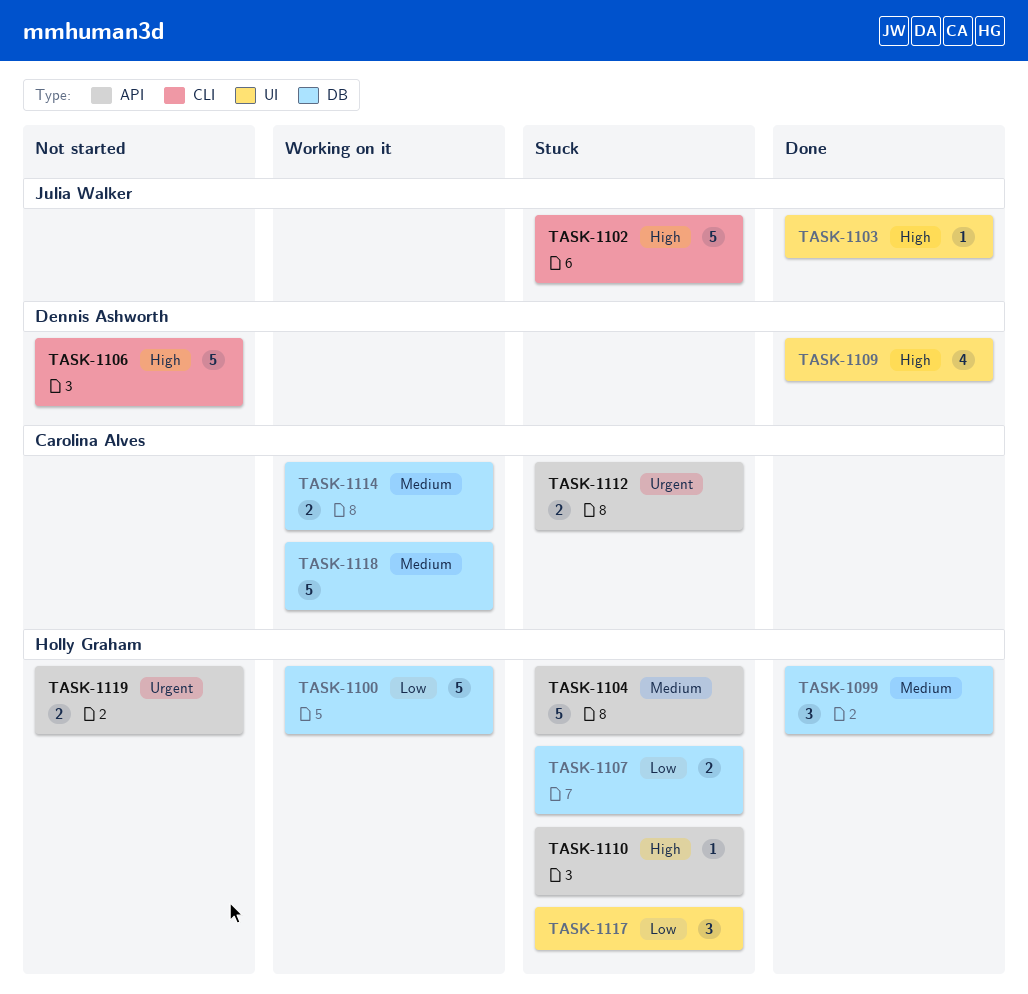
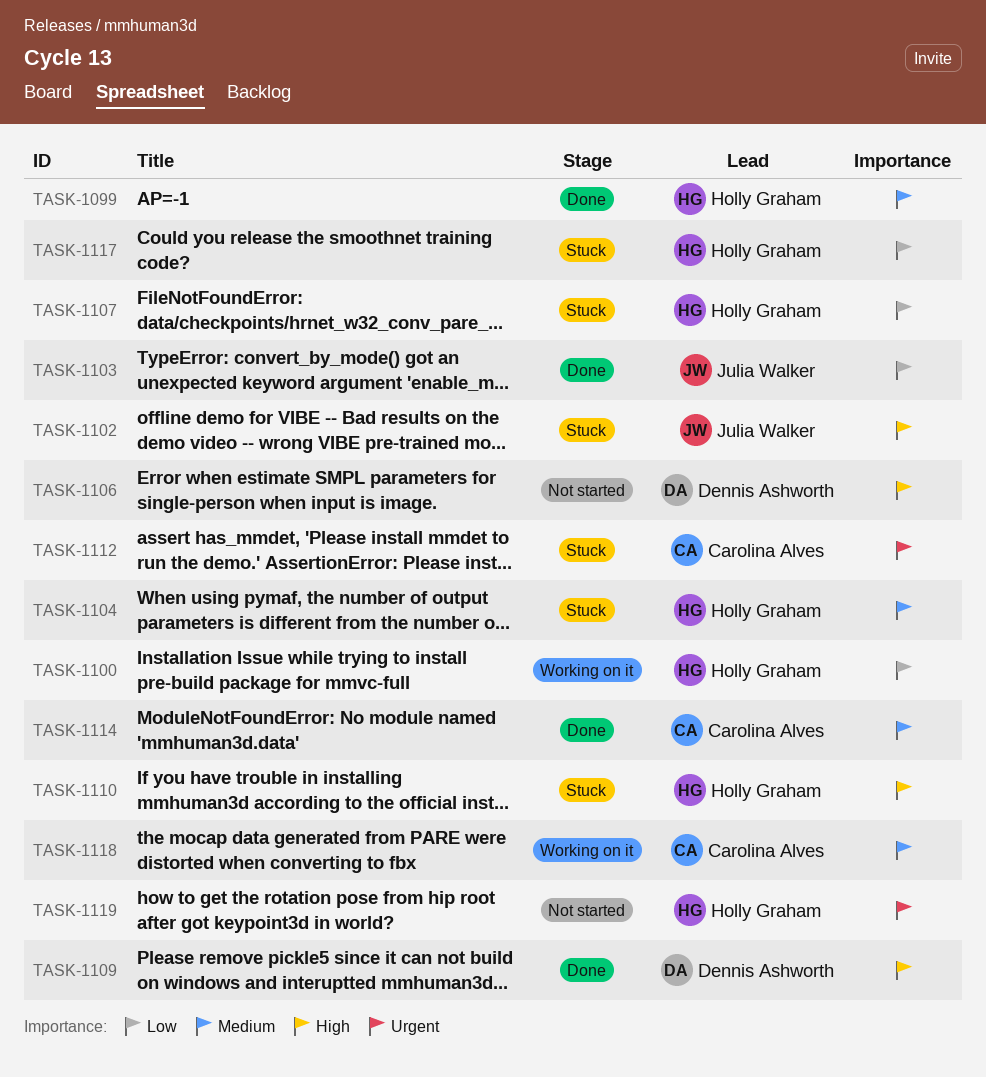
TASK-1103, priority: High -> Low
TASK-1114, status: Working on it -> Done

